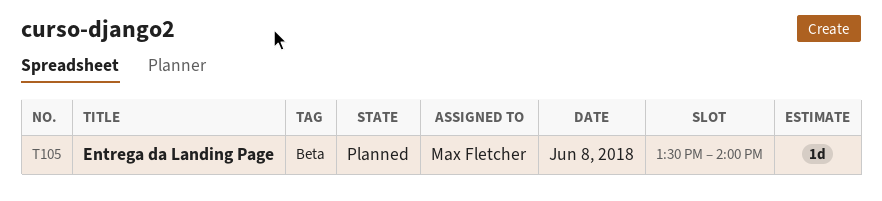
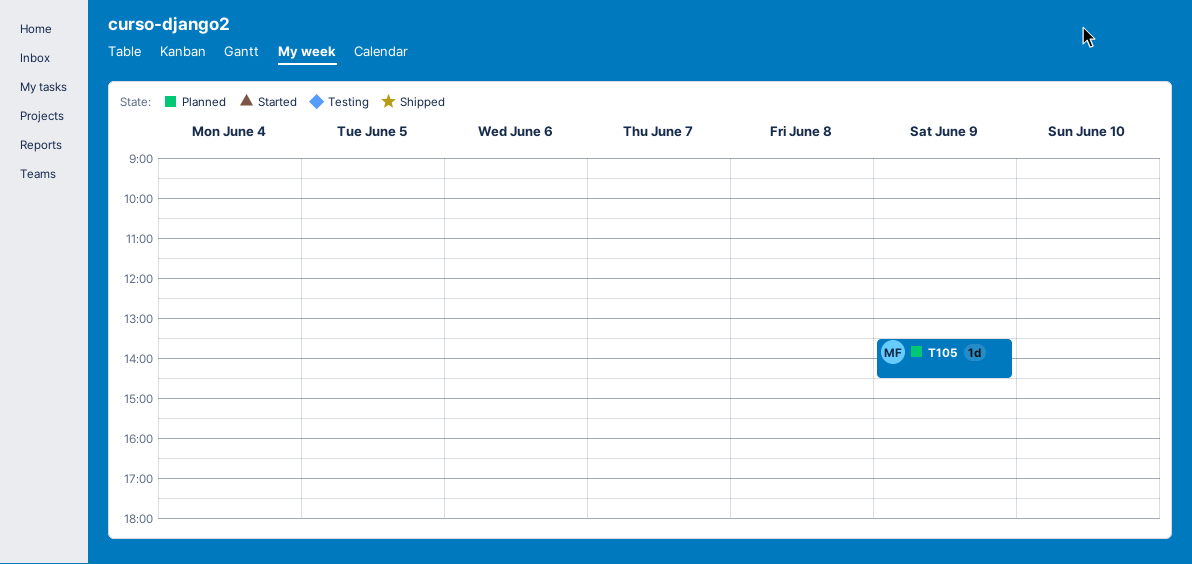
T105, day: Jun 8 -> Jun 9
T105, ends: 14:00 -> 14:30

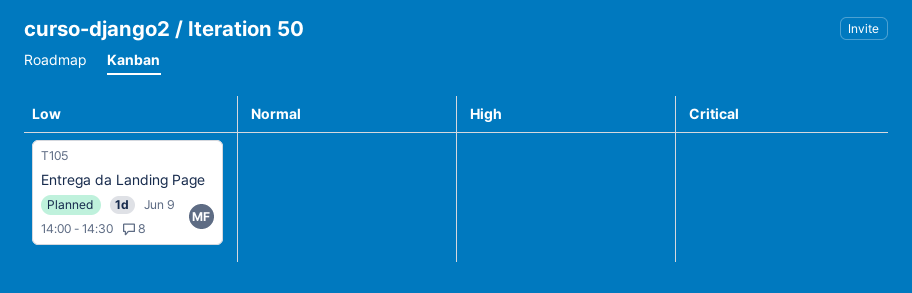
T105, begins: 13:30 -> 14:00

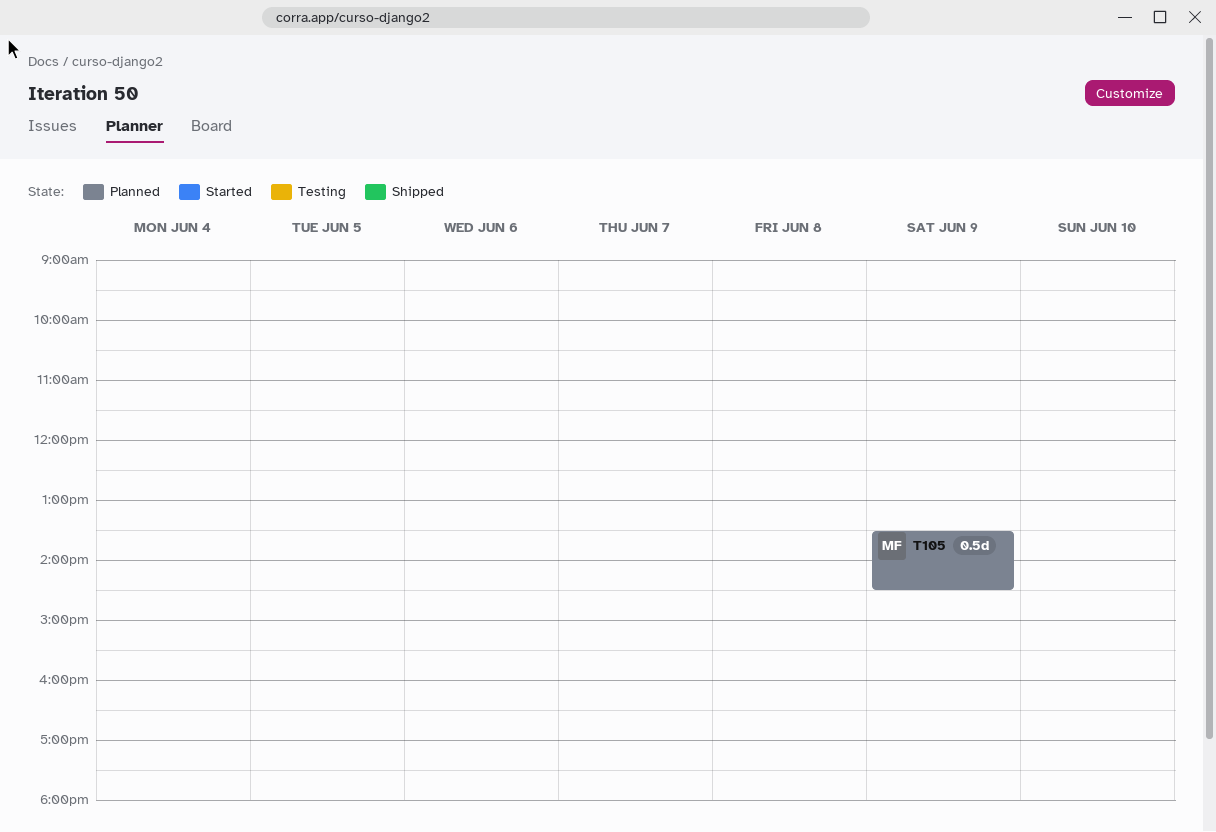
T105, estimate: 1d -> 0.5d
T105, begins: 14:00 -> 13:30

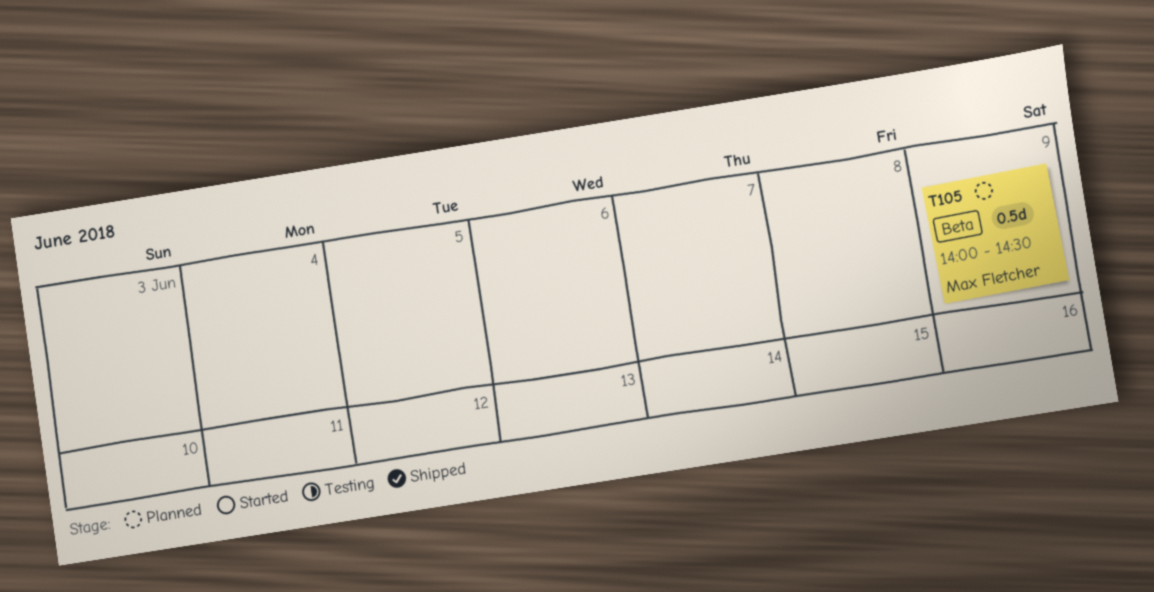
T105, begins: 13:30 -> 14:00

